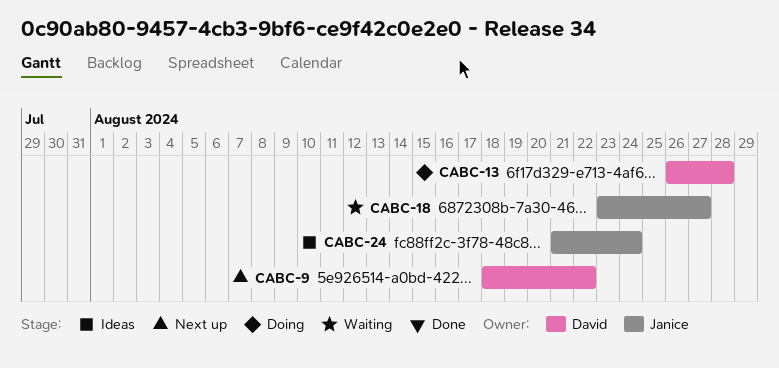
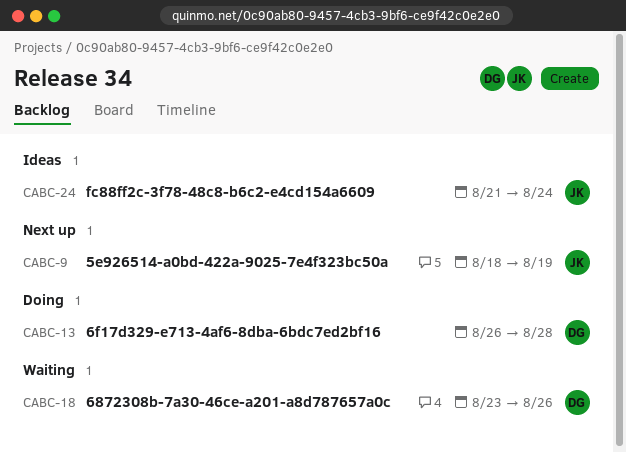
CABC-9, owner: David -> Janice
CABC-9, due: Aug 22 -> Aug 19
CABC-18, owner: Janice -> David
CABC-18, due: Aug 27 -> Aug 26

